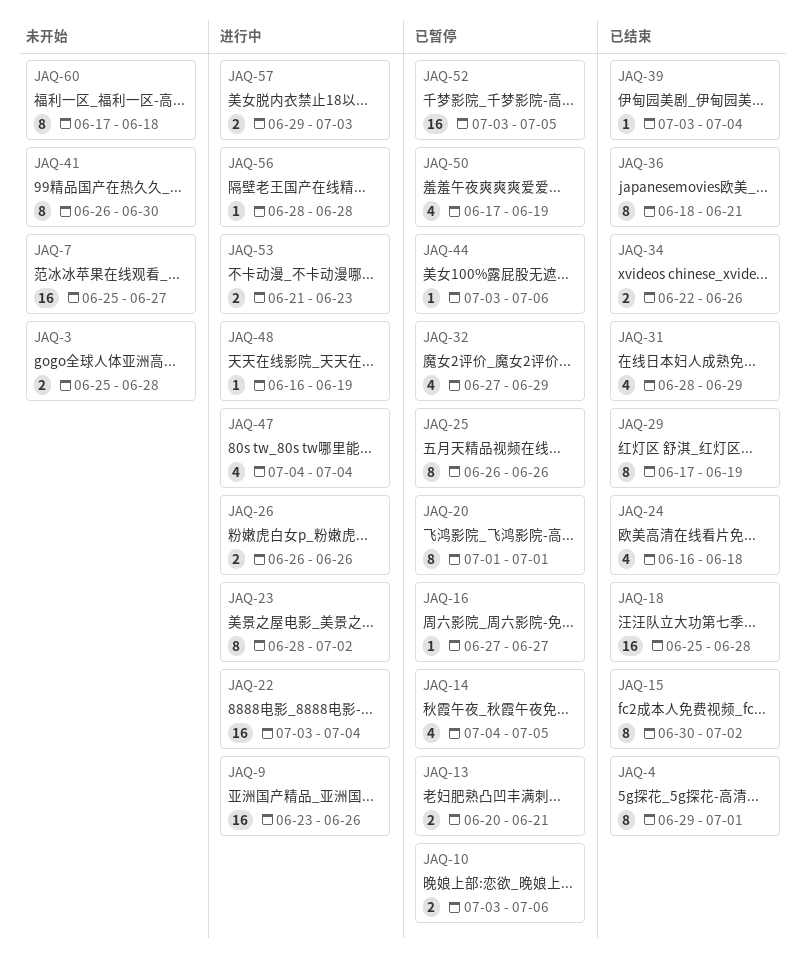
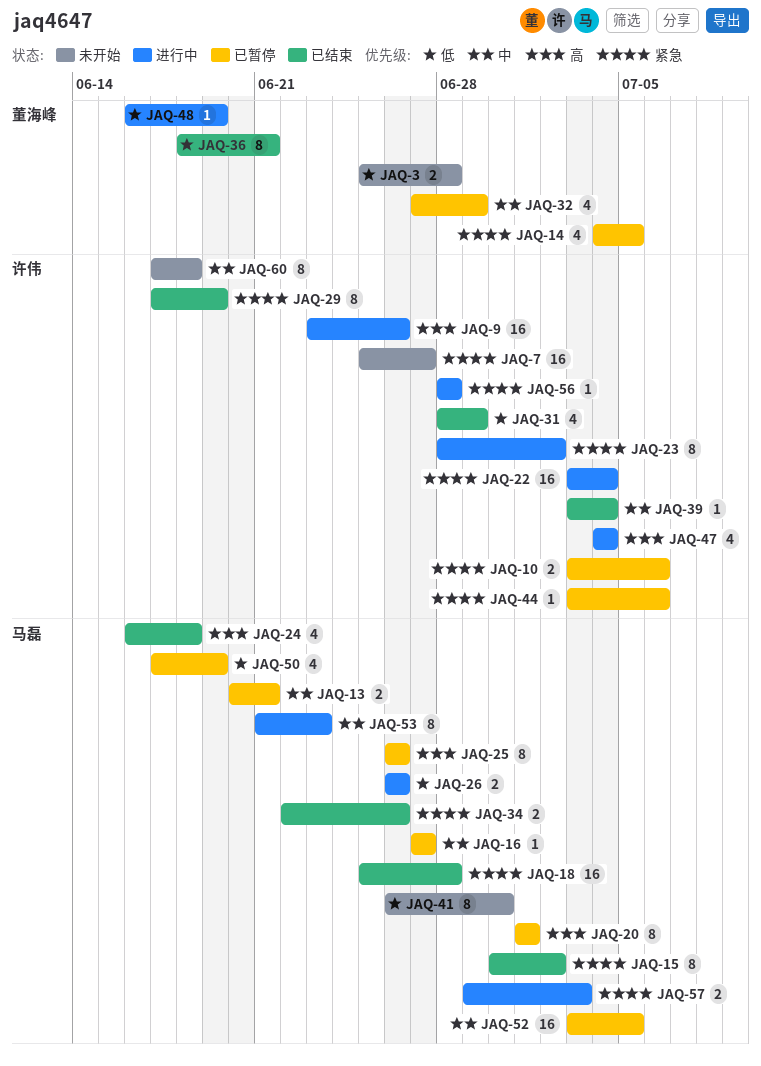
JAQ-4: present -> none
JAQ-53, estimate: 2 -> 8

